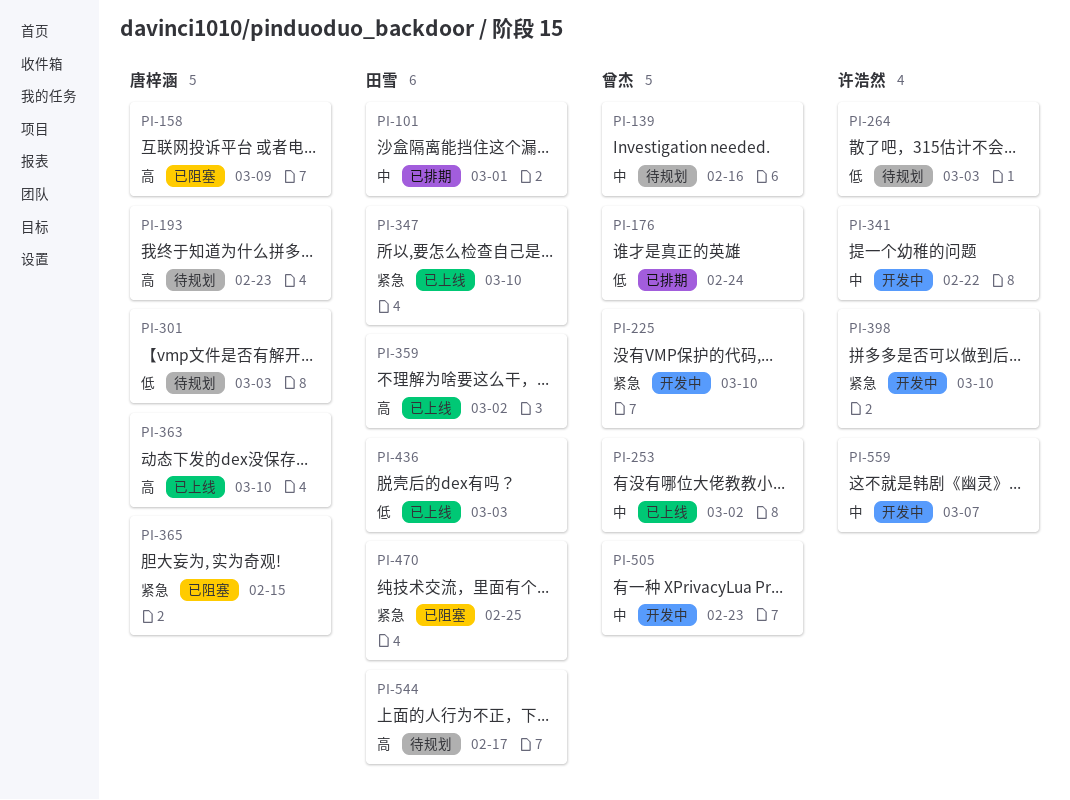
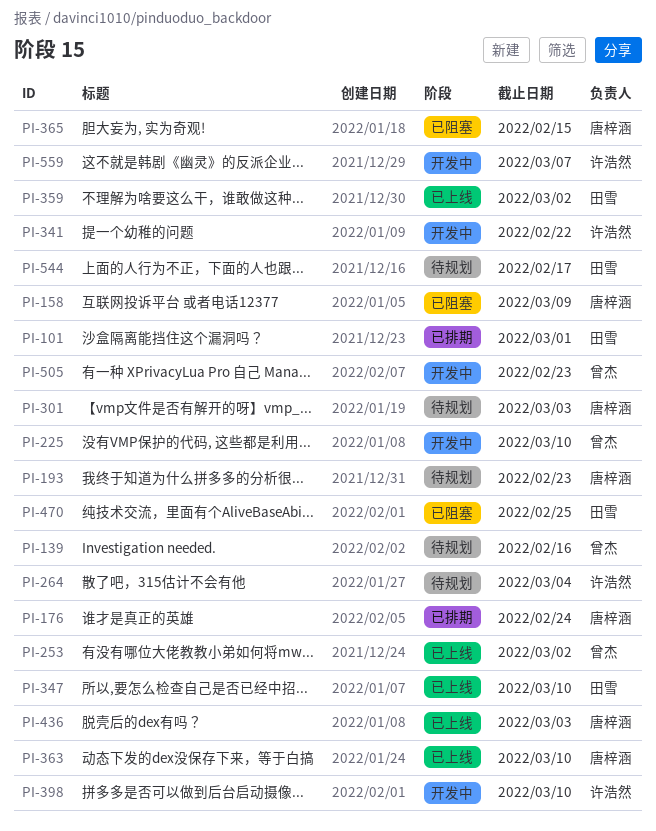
PI-176, owner: 曾杰 -> 唐梓涵
PI-264, due: Mar 3 -> Mar 4
PI-436, owner: 田雪 -> 唐梓涵

